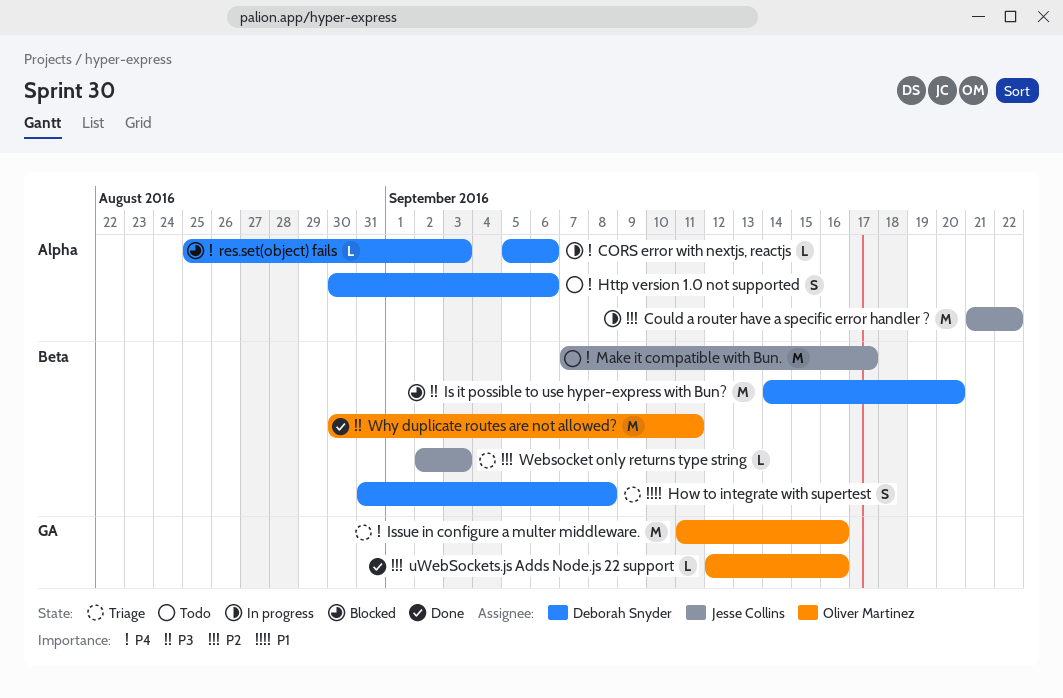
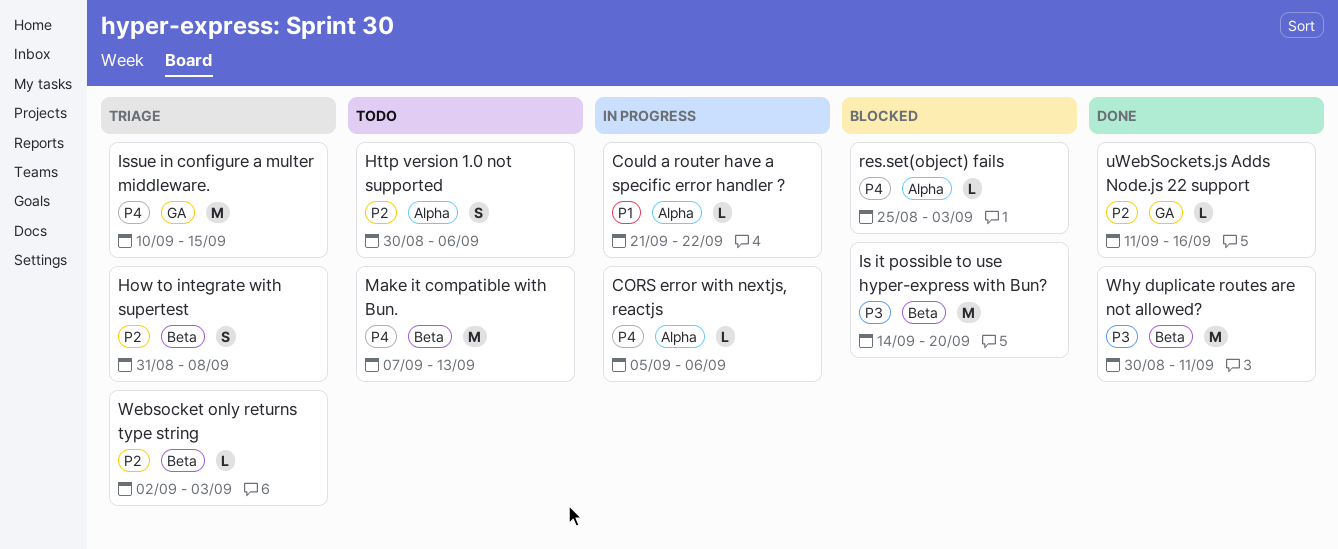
Could a router have a specific error handler ?, priority: P2 -> P1
Could a router have a specific error handler ?, estimate: M -> L
How to integrate with supertest, priority: P1 -> P2
Http version 1.0 not supported, priority: P4 -> P2
Issue in configure a multer middleware., start: Sep 11 -> Sep 10
Issue in configure a multer middleware., due: Sep 16 -> Sep 15
Make it compatible with Bun., due: Sep 17 -> Sep 13
uWebSockets.js Adds Node.js 22 support, start: Sep 12 -> Sep 11

